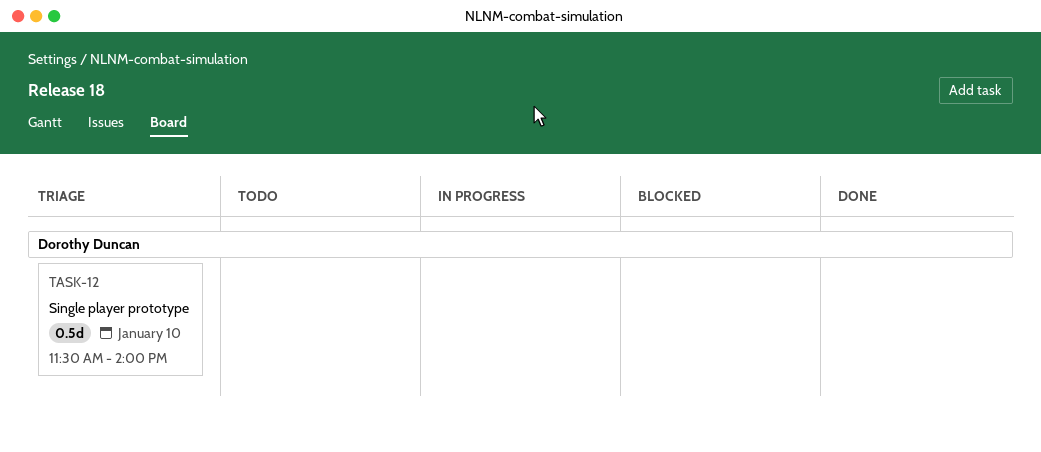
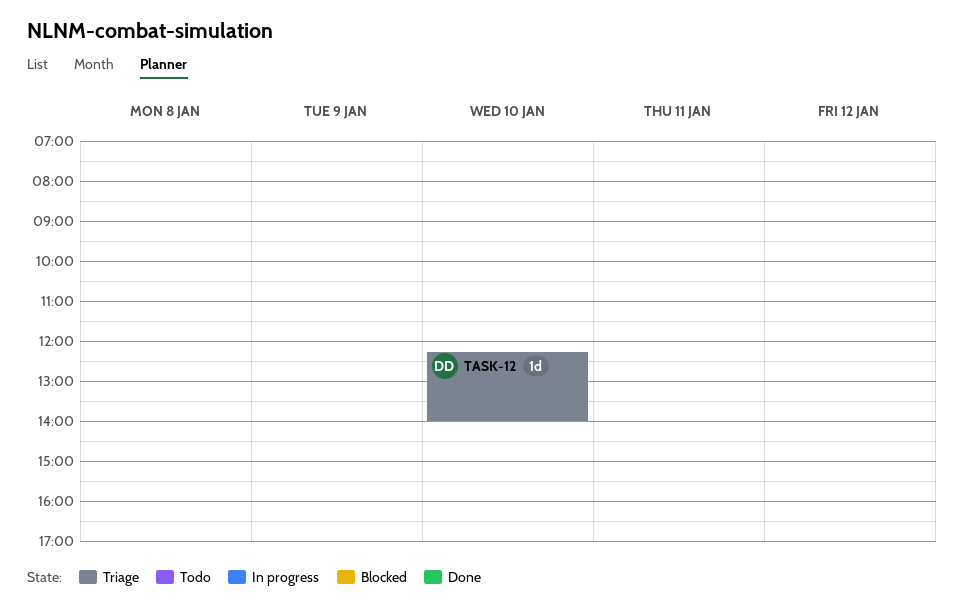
TASK-12, estimate: 0.5d -> 1d
TASK-12, begins: 11:30 -> 12:15

